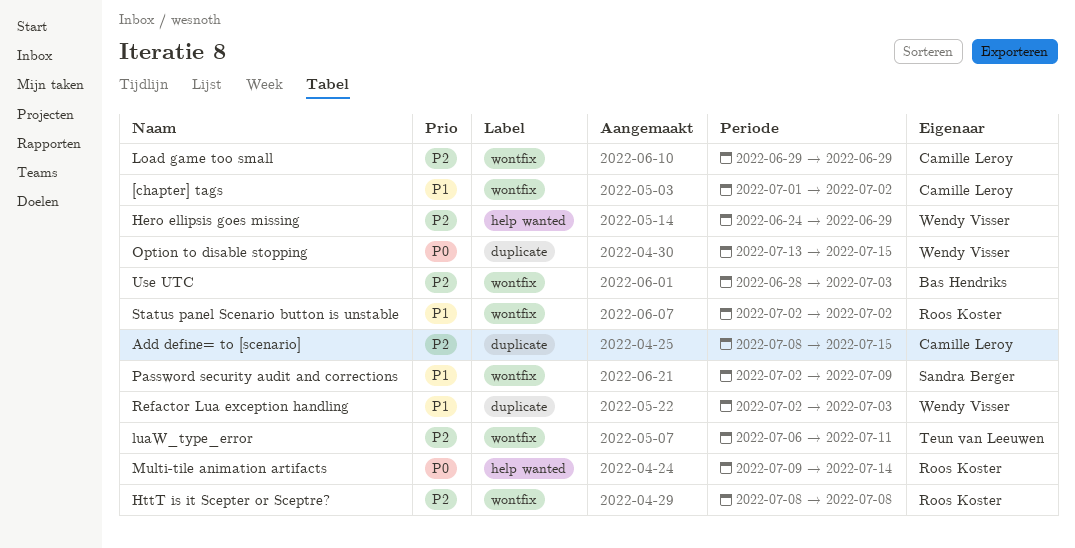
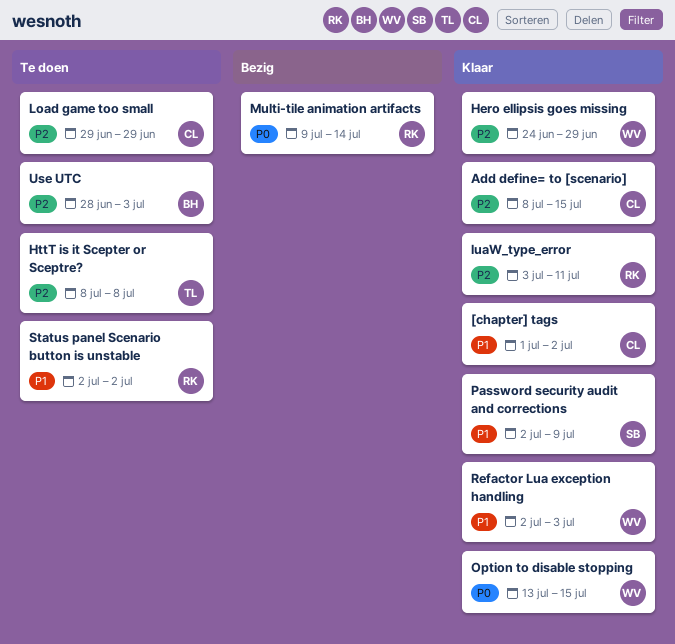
HttT is it Scepter or Sceptre?, owner: Roos Koster -> Teun van Leeuwen
luaW_type_error, owner: Teun van Leeuwen -> Roos Koster
luaW_type_error, start: Jul 6 -> Jul 3

